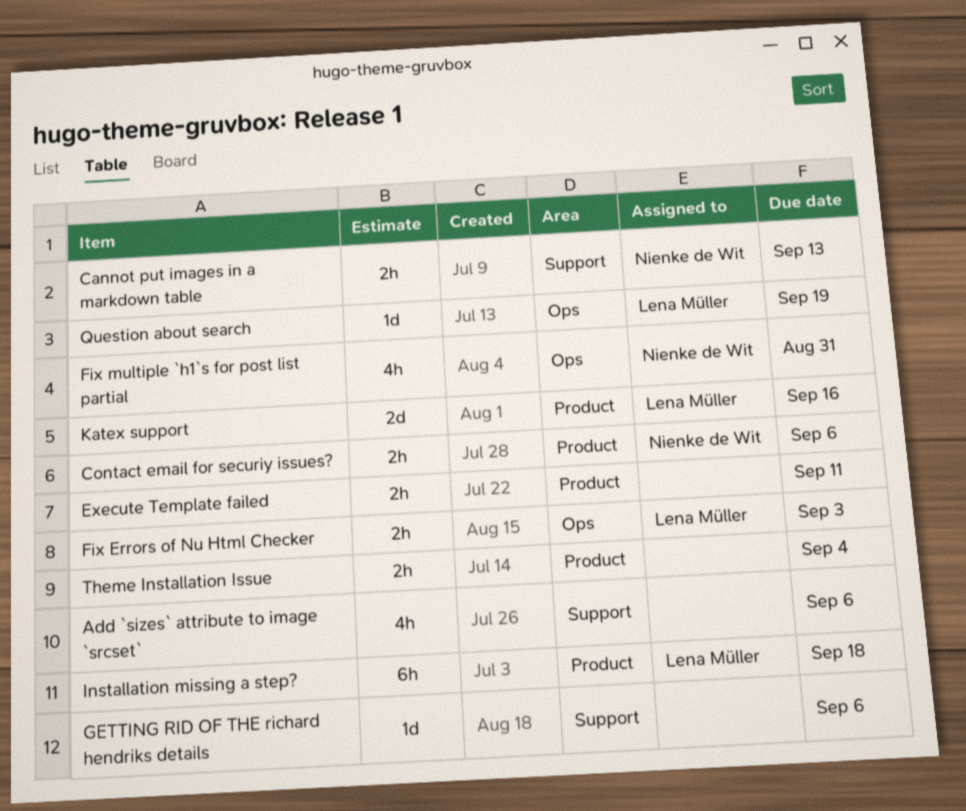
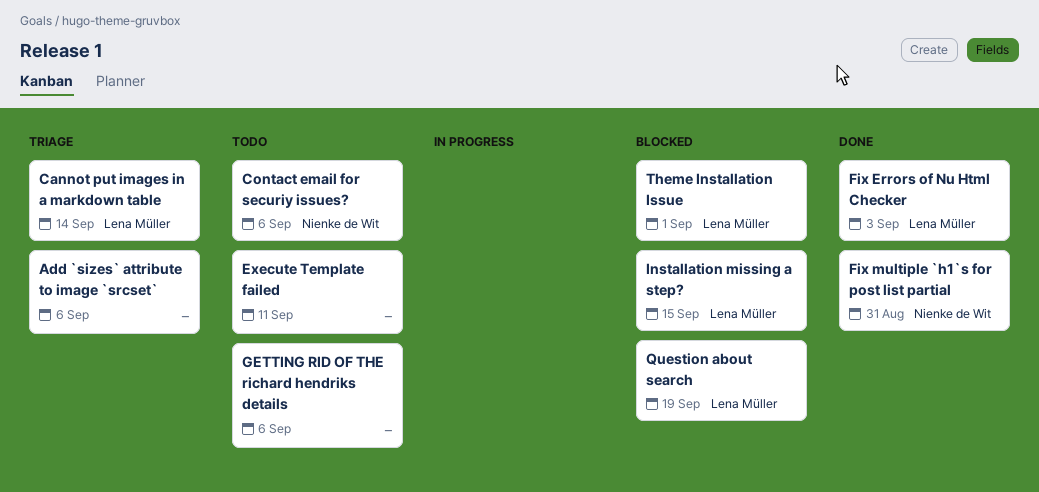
Cannot put images in a markdown table, owner: Nienke de Wit -> Lena Müller
Cannot put images in a markdown table, due: Sep 13 -> Sep 14
Installation missing a step?, due: Sep 18 -> Sep 15
Katex support: present -> none
Theme Installation Issue, owner: none -> Lena Müller
Theme Installation Issue, due: Sep 4 -> Sep 1

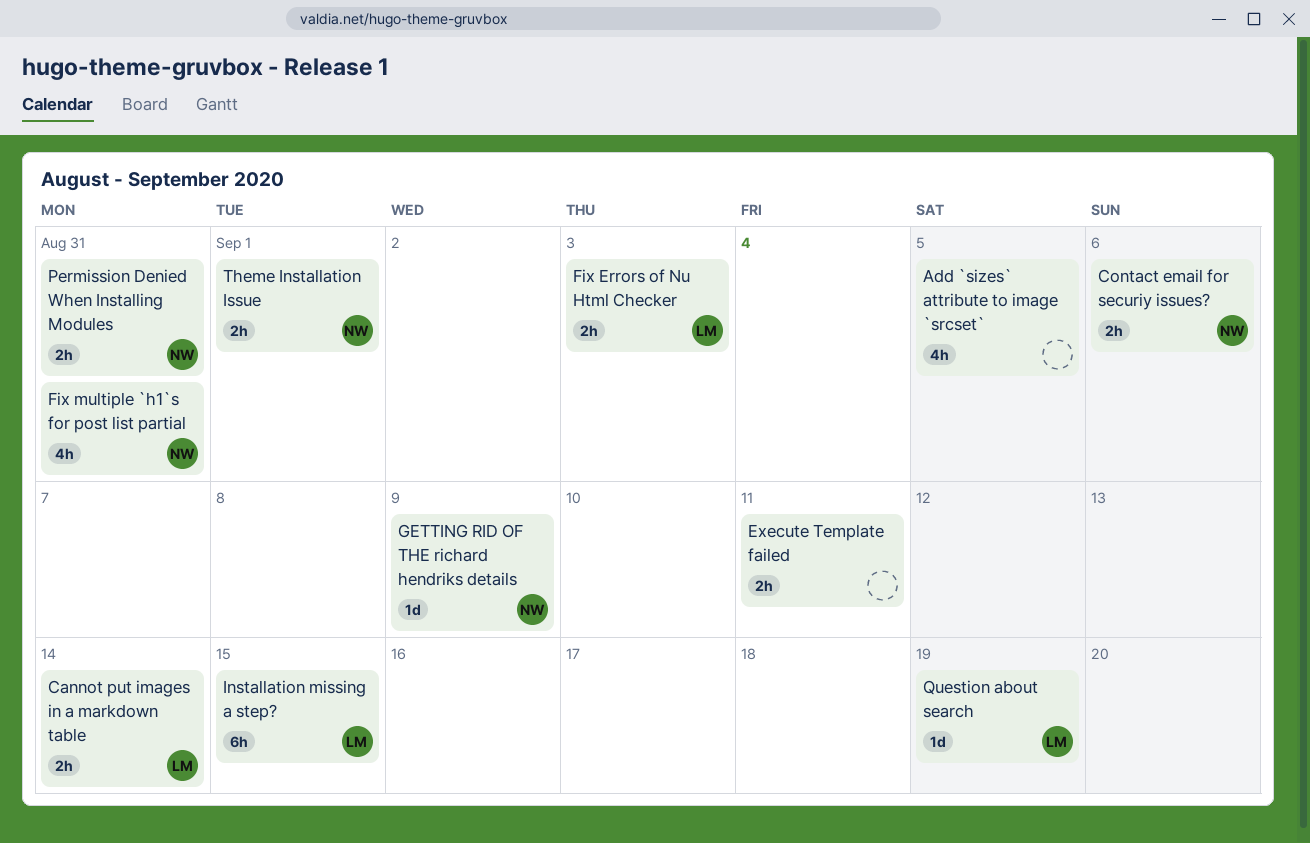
Add `sizes` attribute to image `srcset`, due: Sep 6 -> Sep 5
GETTING RID OF THE richard hendriks details, owner: none -> Nienke de Wit
GETTING RID OF THE richard hendriks details, due: Sep 6 -> Sep 9
Permission Denied When Installing Modules: none -> present
Theme Installation Issue, owner: Lena Müller -> Nienke de Wit

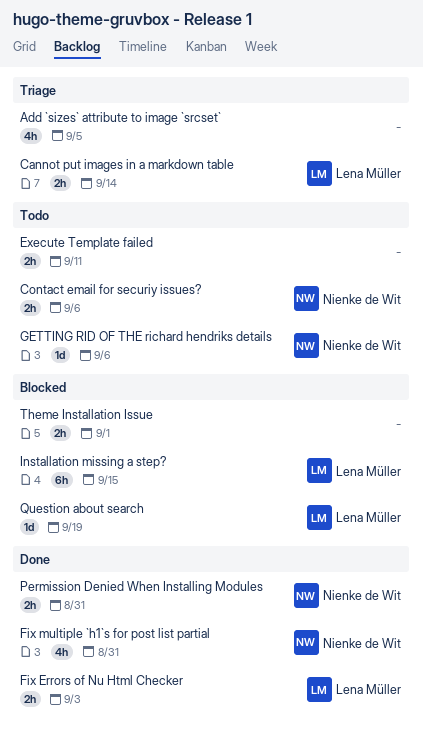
GETTING RID OF THE richard hendriks details, due: Sep 9 -> Sep 6
Theme Installation Issue, owner: Nienke de Wit -> none

